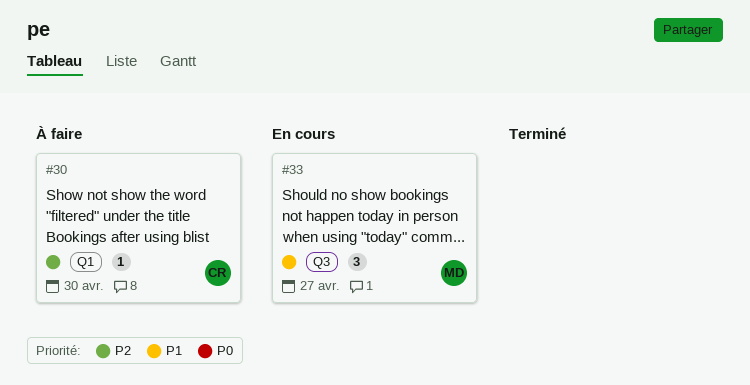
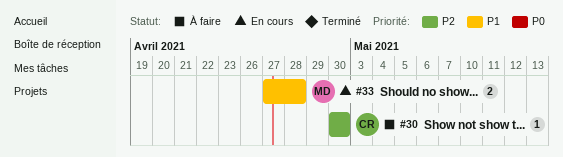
#33, estimate: 3 -> 2
#33, due: Apr 27 -> Apr 28

